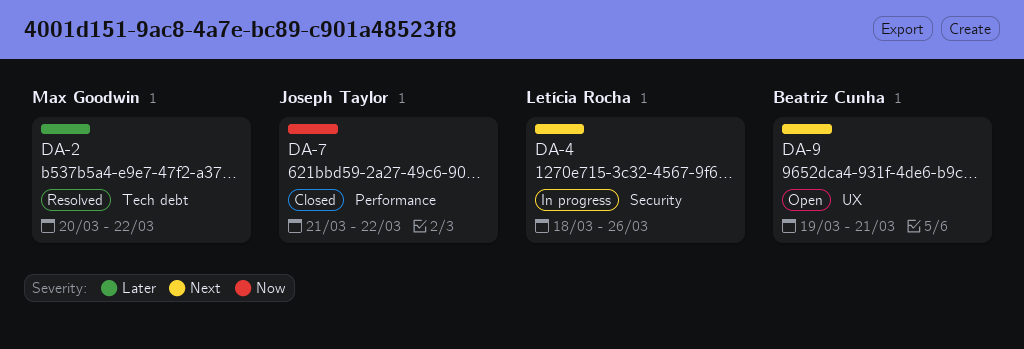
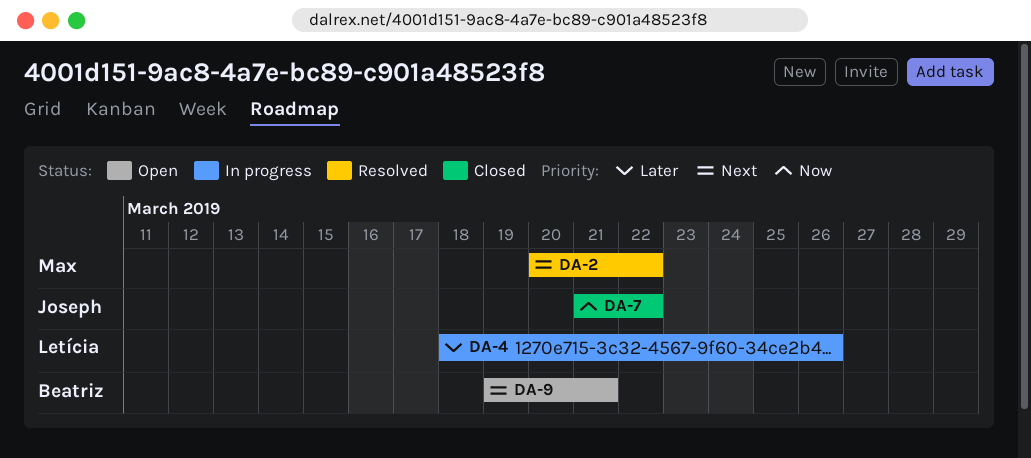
DA-2, priority: Later -> Next
DA-4, priority: Next -> Later

